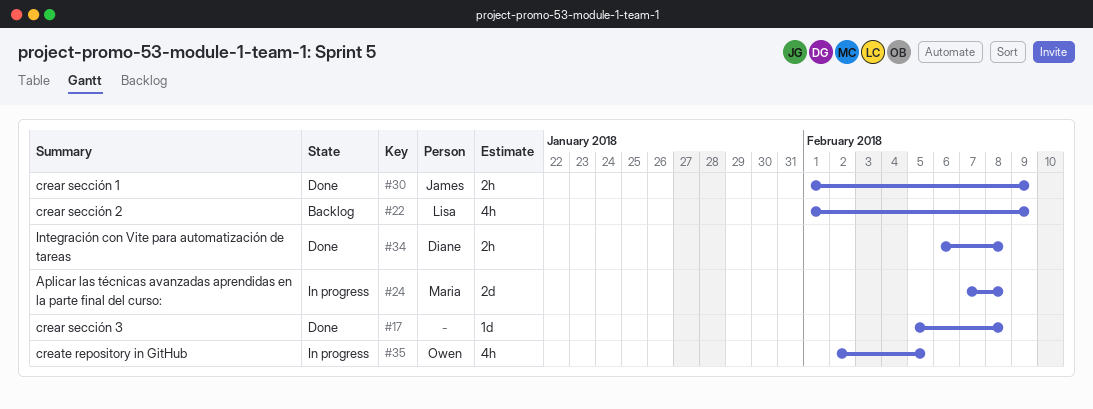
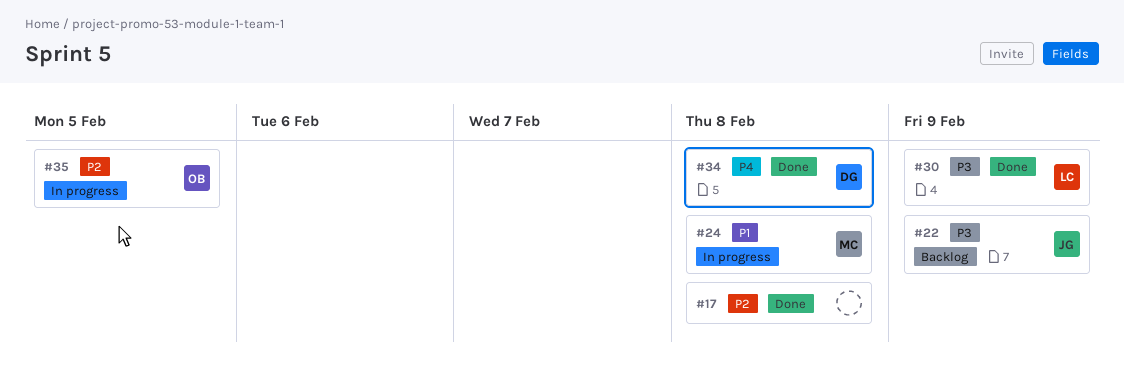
#22, owner: Lisa -> James
#30, owner: James -> Lisa

